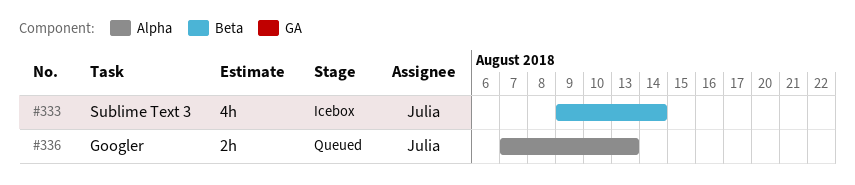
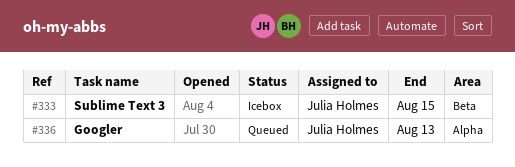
#333, due: Aug 14 -> Aug 15

